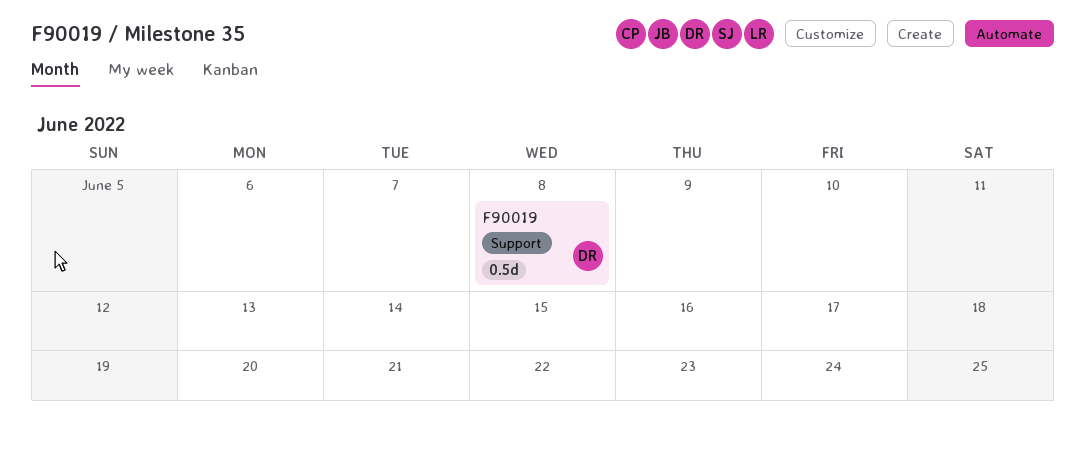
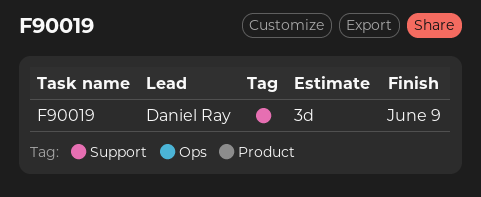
F90019, estimate: 0.5d -> 3d
F90019, due: Jun 8 -> Jun 9

